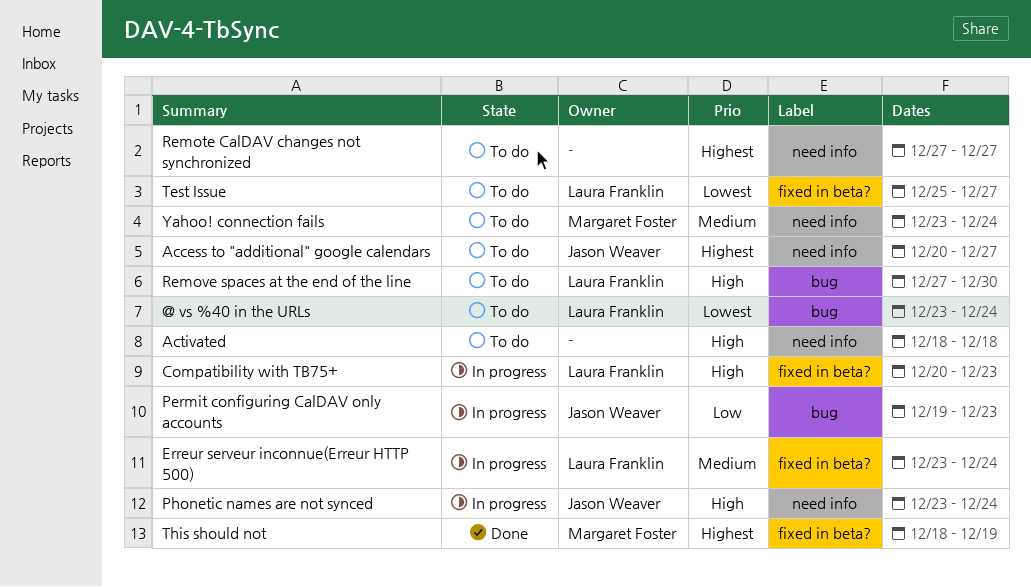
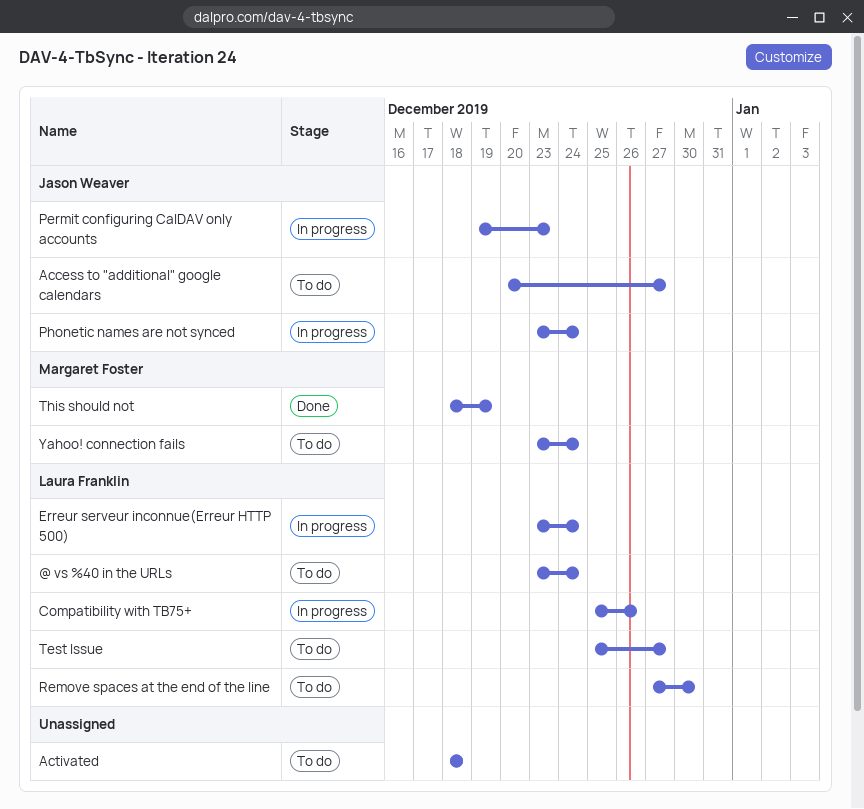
Compatibility with TB75+, start: Dec 20 -> Dec 25
Compatibility with TB75+, due: Dec 23 -> Dec 26
Remote CalDAV changes not synchronized: present -> none

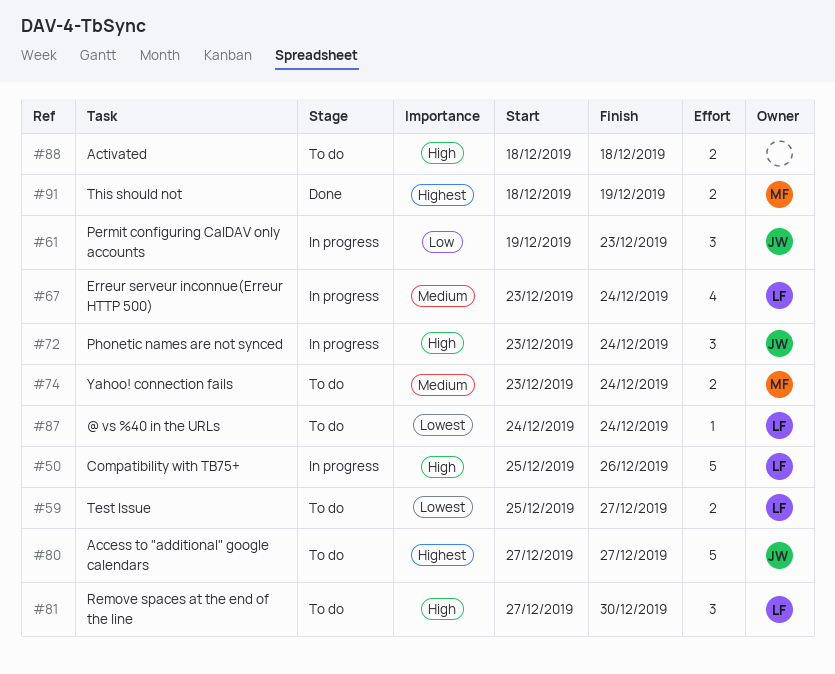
@ vs %40 in the URLs, start: Dec 23 -> Dec 24
Access to "additional" google calendars, start: Dec 20 -> Dec 27

